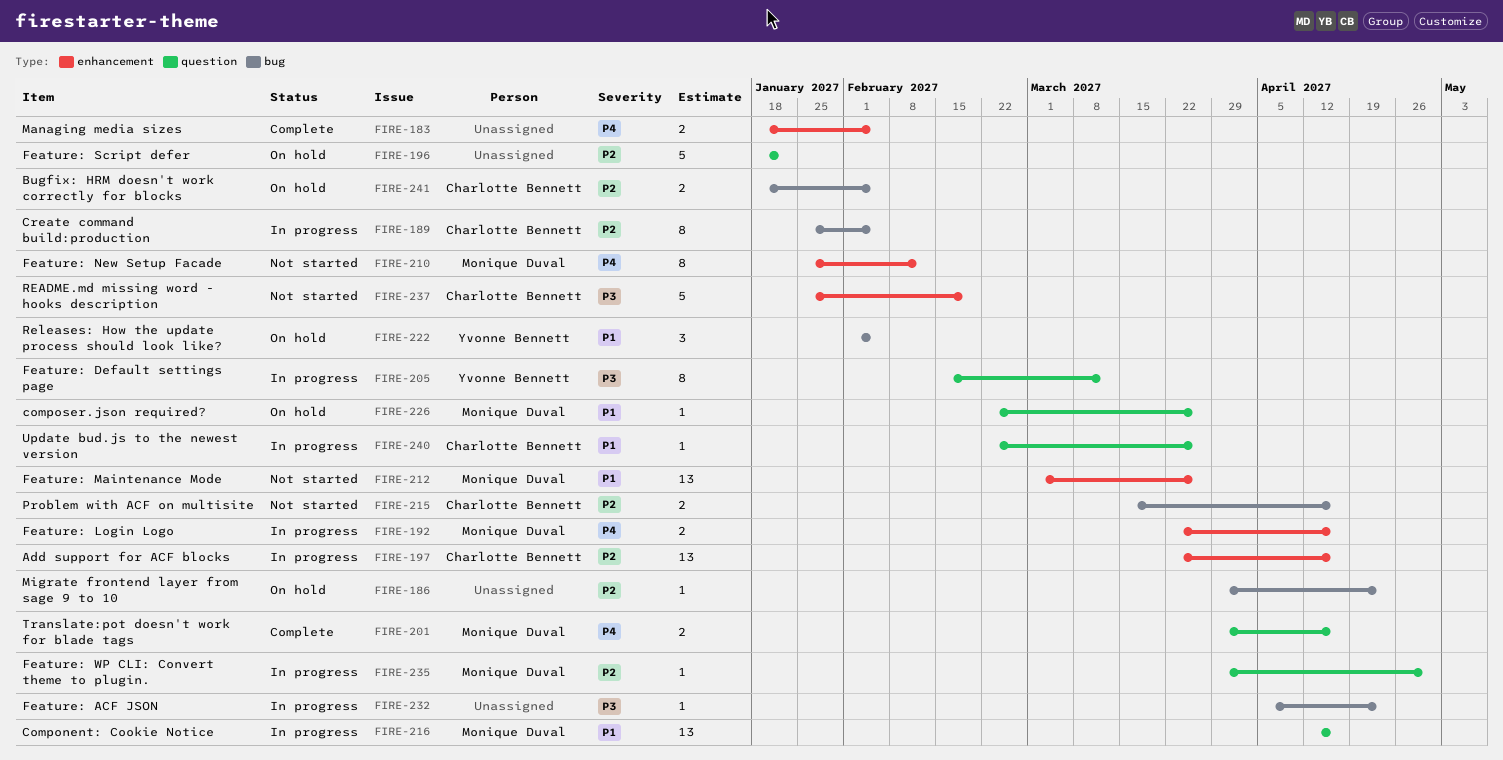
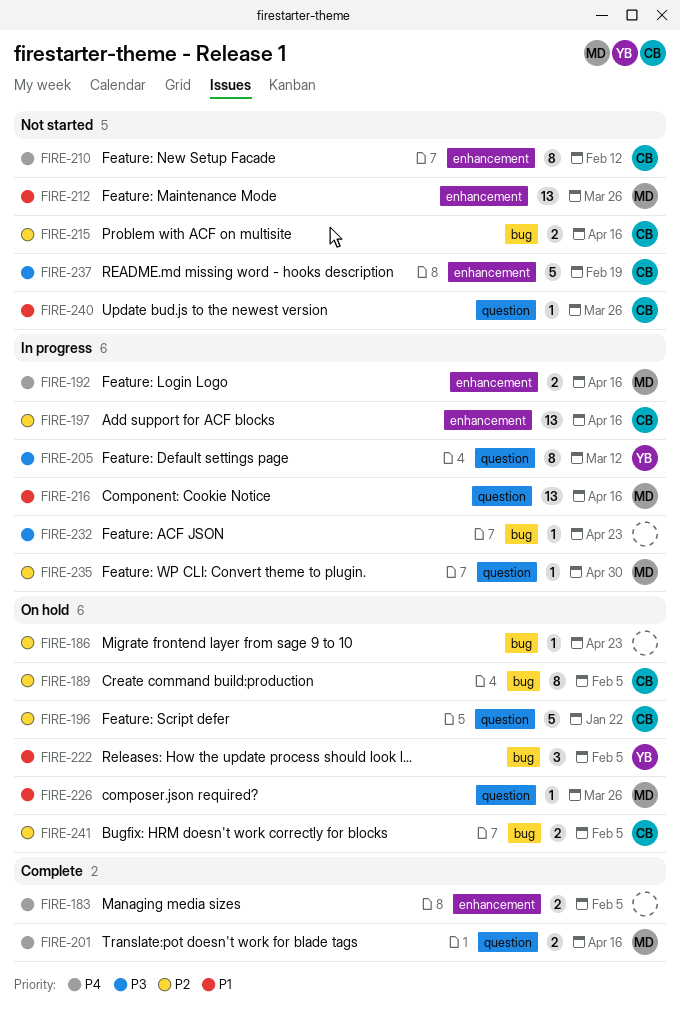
FIRE-189, status: In progress -> On hold
FIRE-196, owner: none -> Charlotte Bennett
FIRE-210, owner: Monique Duval -> Charlotte Bennett
FIRE-240, status: In progress -> Not started

